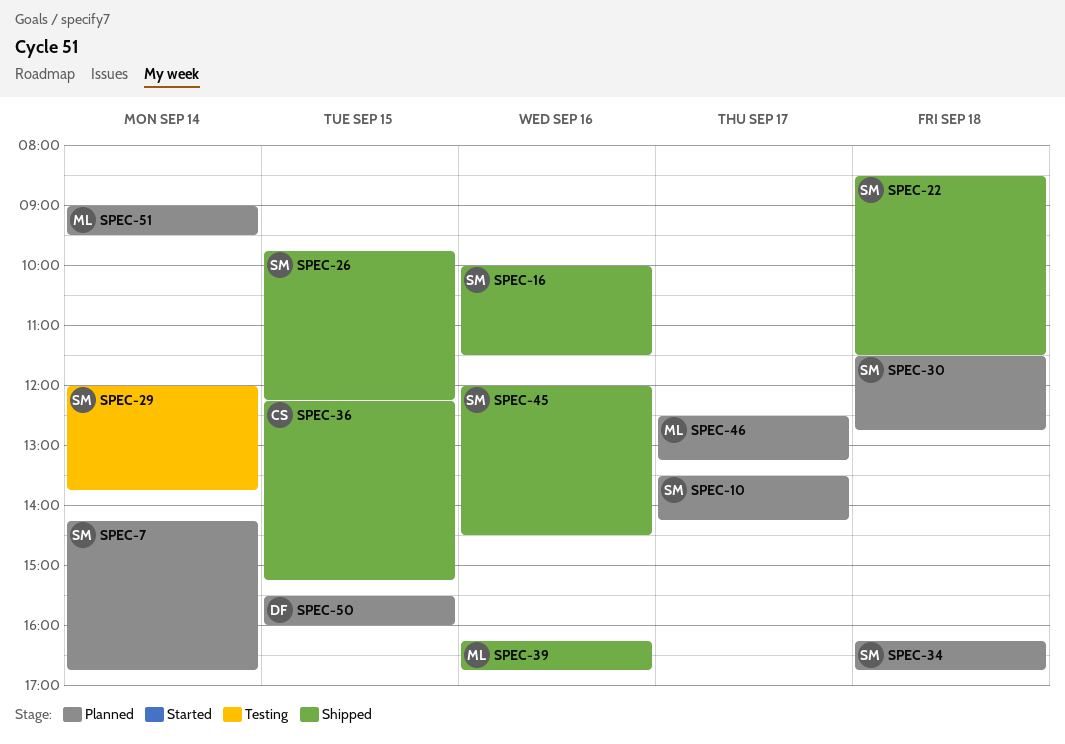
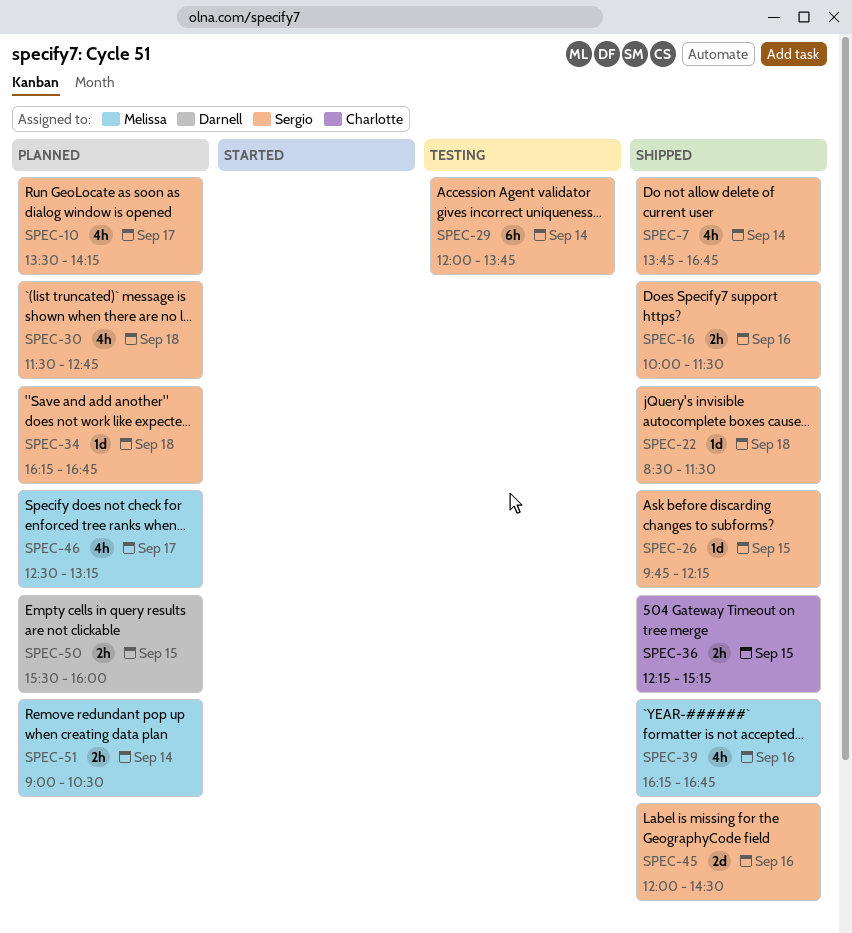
SPEC-7, status: Planned -> Shipped
SPEC-7, begins: 14:15 -> 13:45
SPEC-51, ends: 09:30 -> 10:30

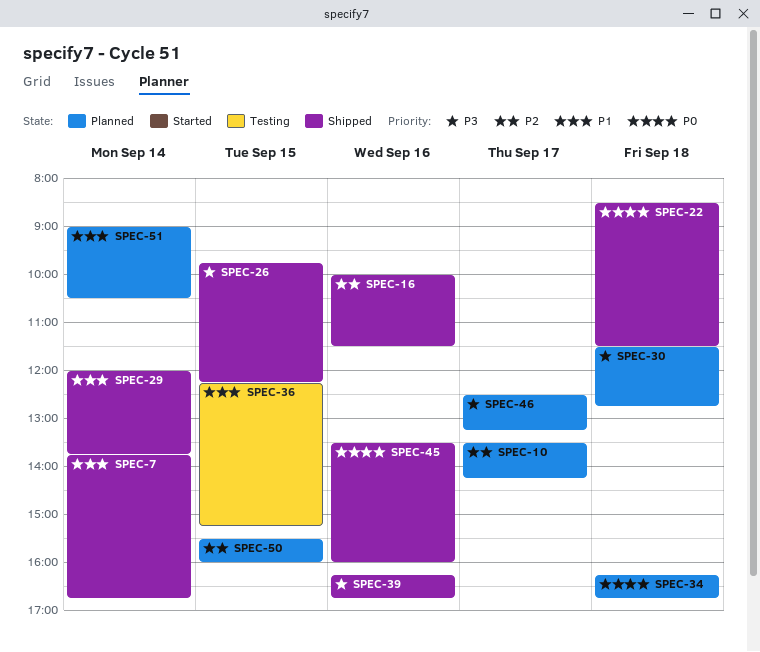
SPEC-29, status: Testing -> Shipped
SPEC-36, status: Shipped -> Testing
SPEC-45, begins: 12:00 -> 13:30
SPEC-45, ends: 14:30 -> 16:00

